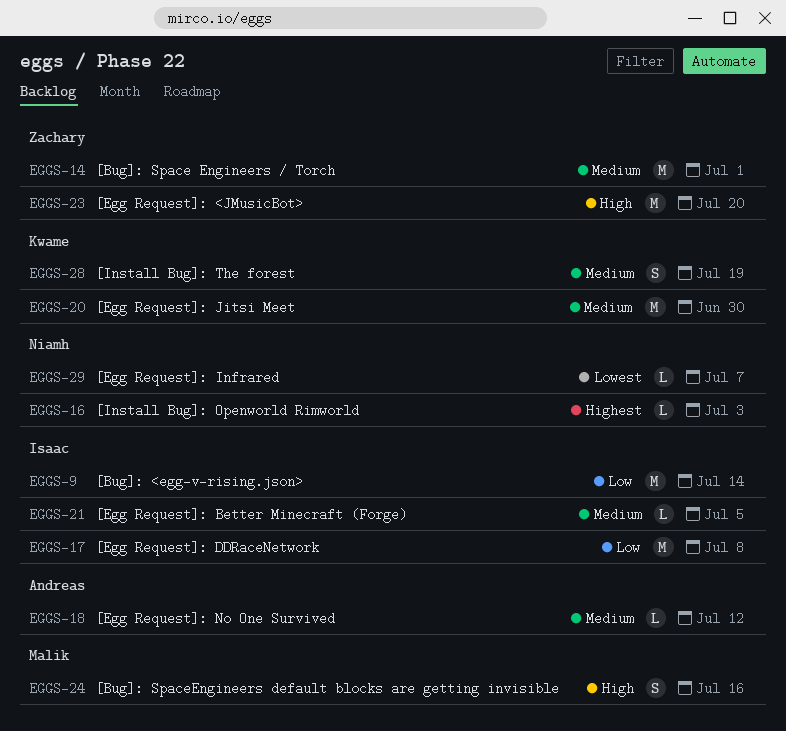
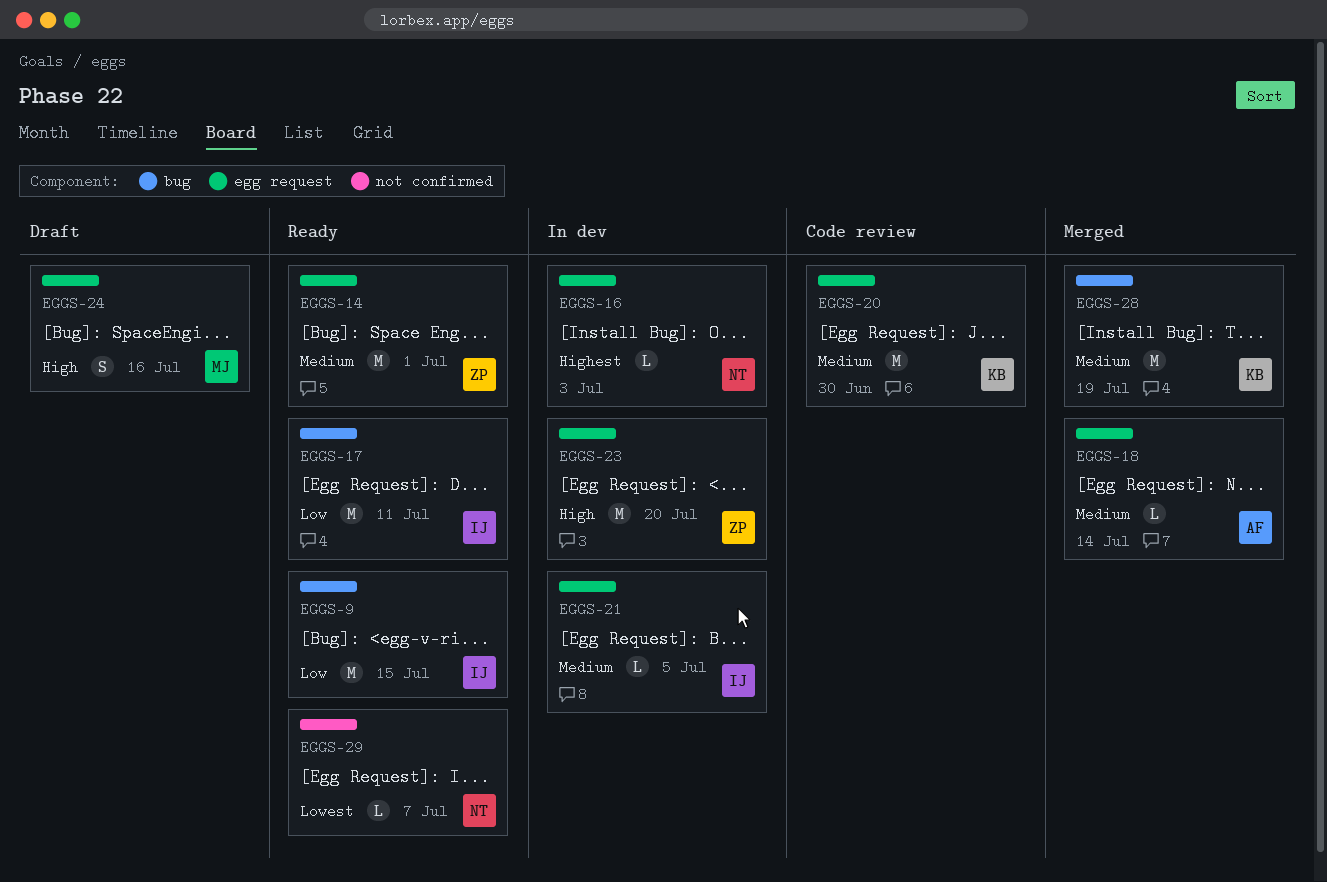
EGGS-9, due: Jul 14 -> Jul 15
EGGS-17, due: Jul 8 -> Jul 11
EGGS-18, due: Jul 12 -> Jul 14
EGGS-28, estimate: S -> M

